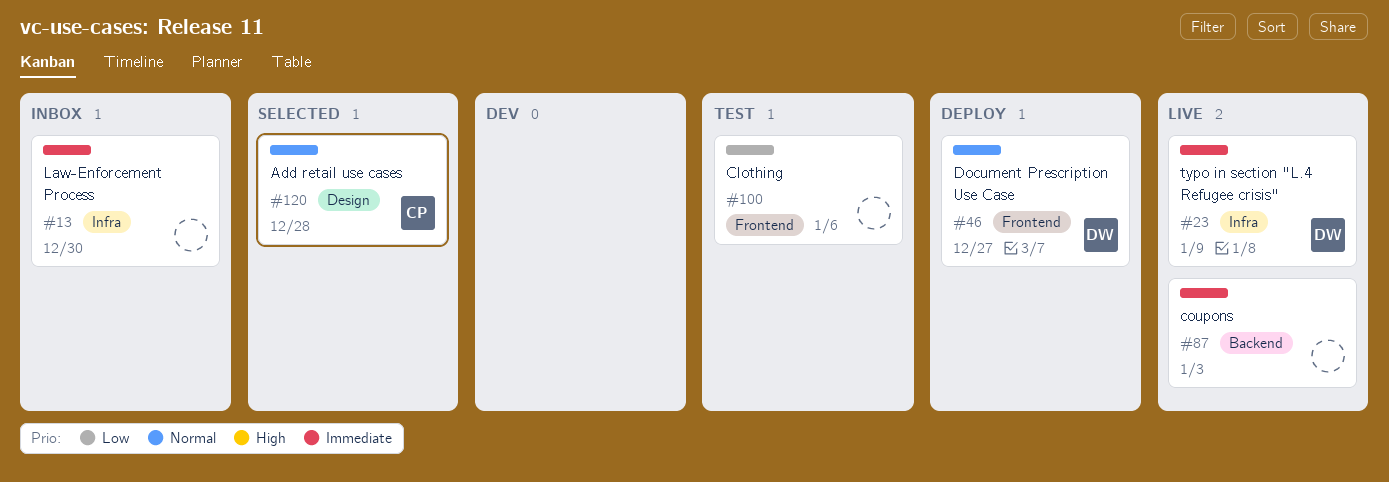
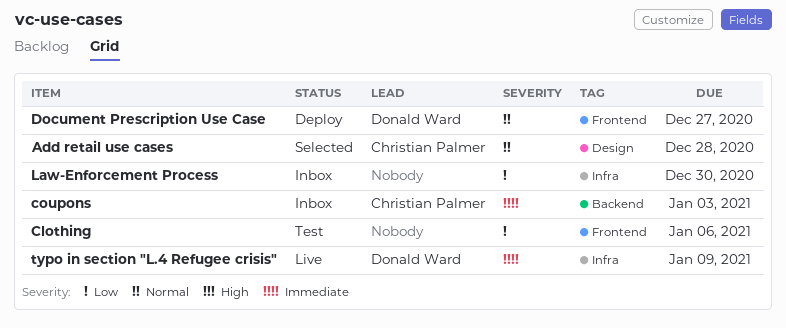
coupons, status: Live -> Inbox
coupons, owner: none -> Christian Palmer
Law-Enforcement Process, priority: Immediate -> Low

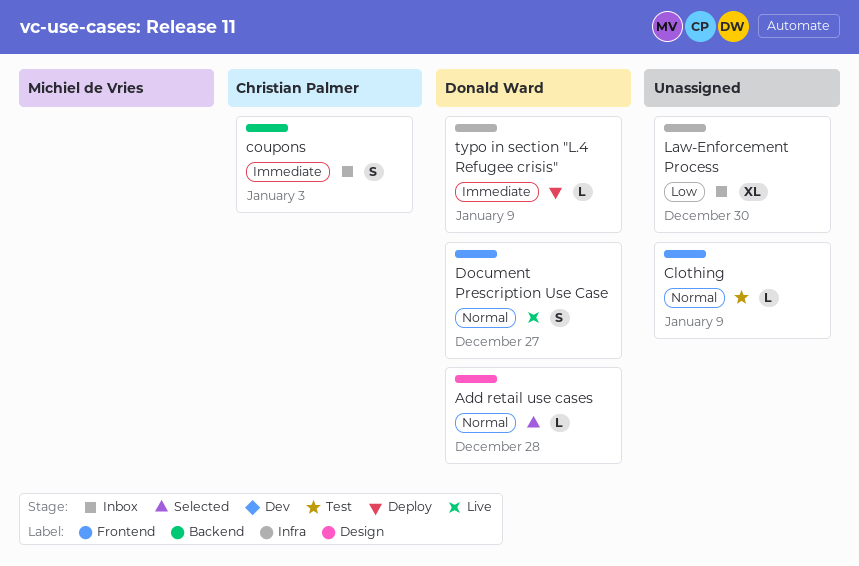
Add retail use cases, owner: Christian Palmer -> Donald Ward
Clothing, priority: Low -> Normal
Clothing, due: Jan 6 -> Jan 9
Document Prescription Use Case, status: Deploy -> Live
typo in section "L.4 Refugee crisis", status: Live -> Deploy

